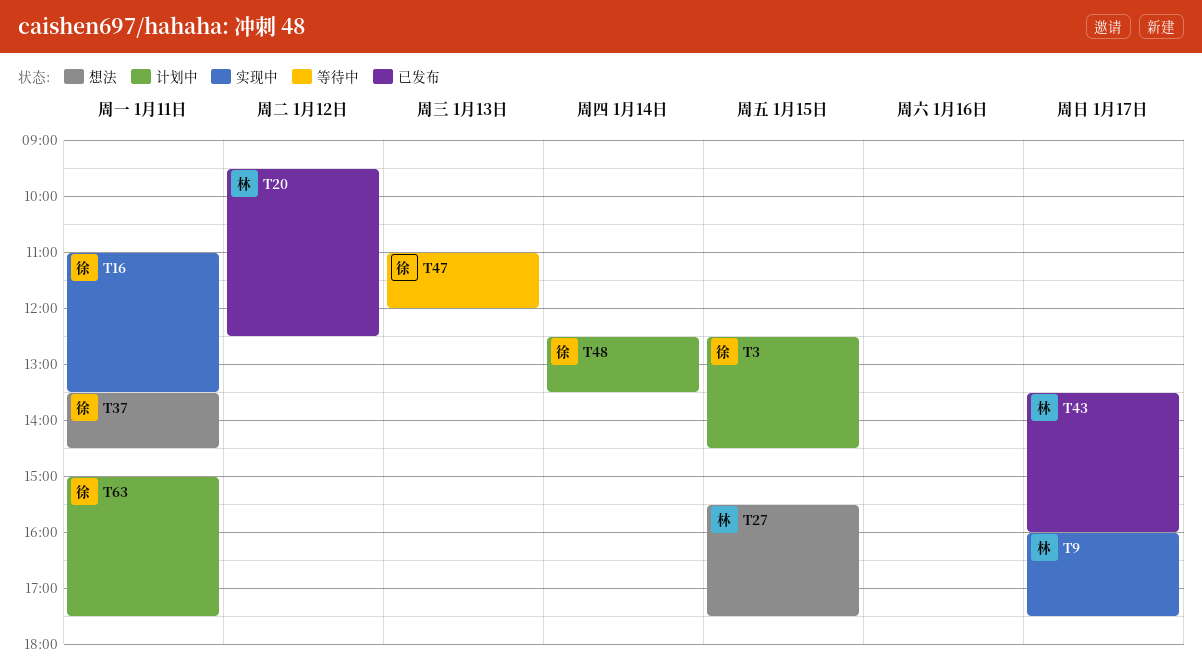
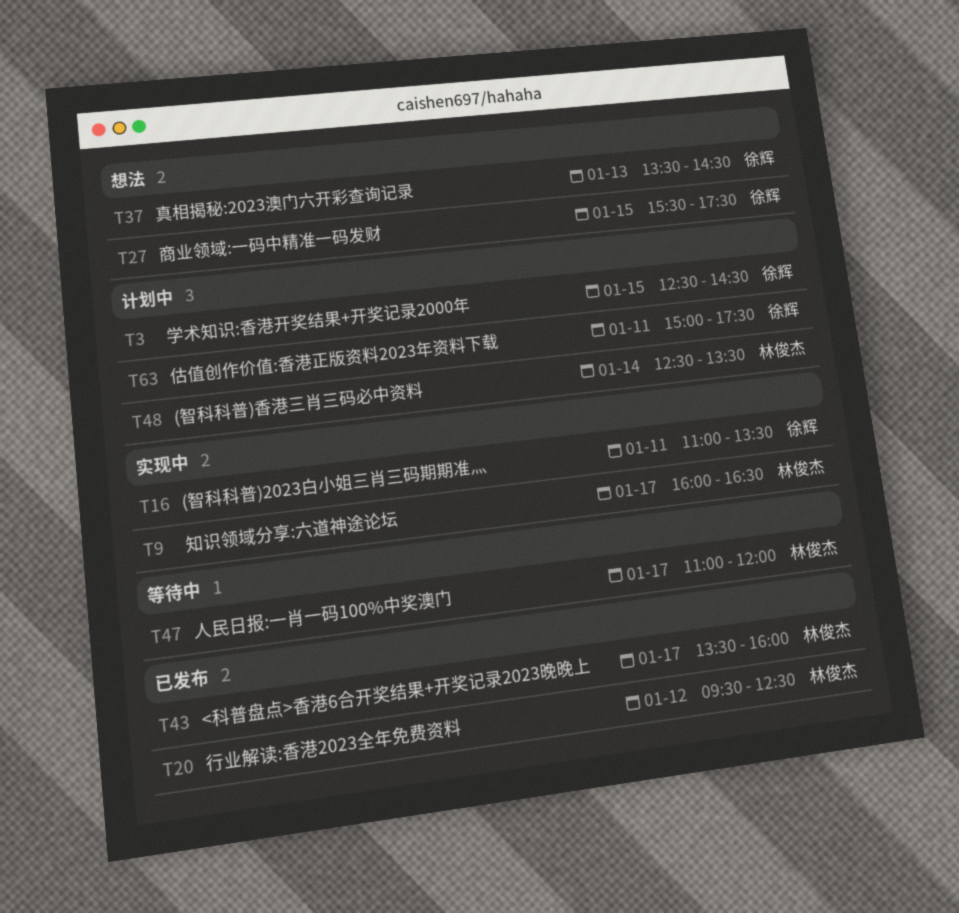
T9, ends: 17:30 -> 16:30
T27, owner: 林俊杰 -> 徐辉
T37, day: Jan 11 -> Jan 13
T47, owner: 徐辉 -> 林俊杰
T47, day: Jan 13 -> Jan 17
T48, owner: 徐辉 -> 林俊杰

